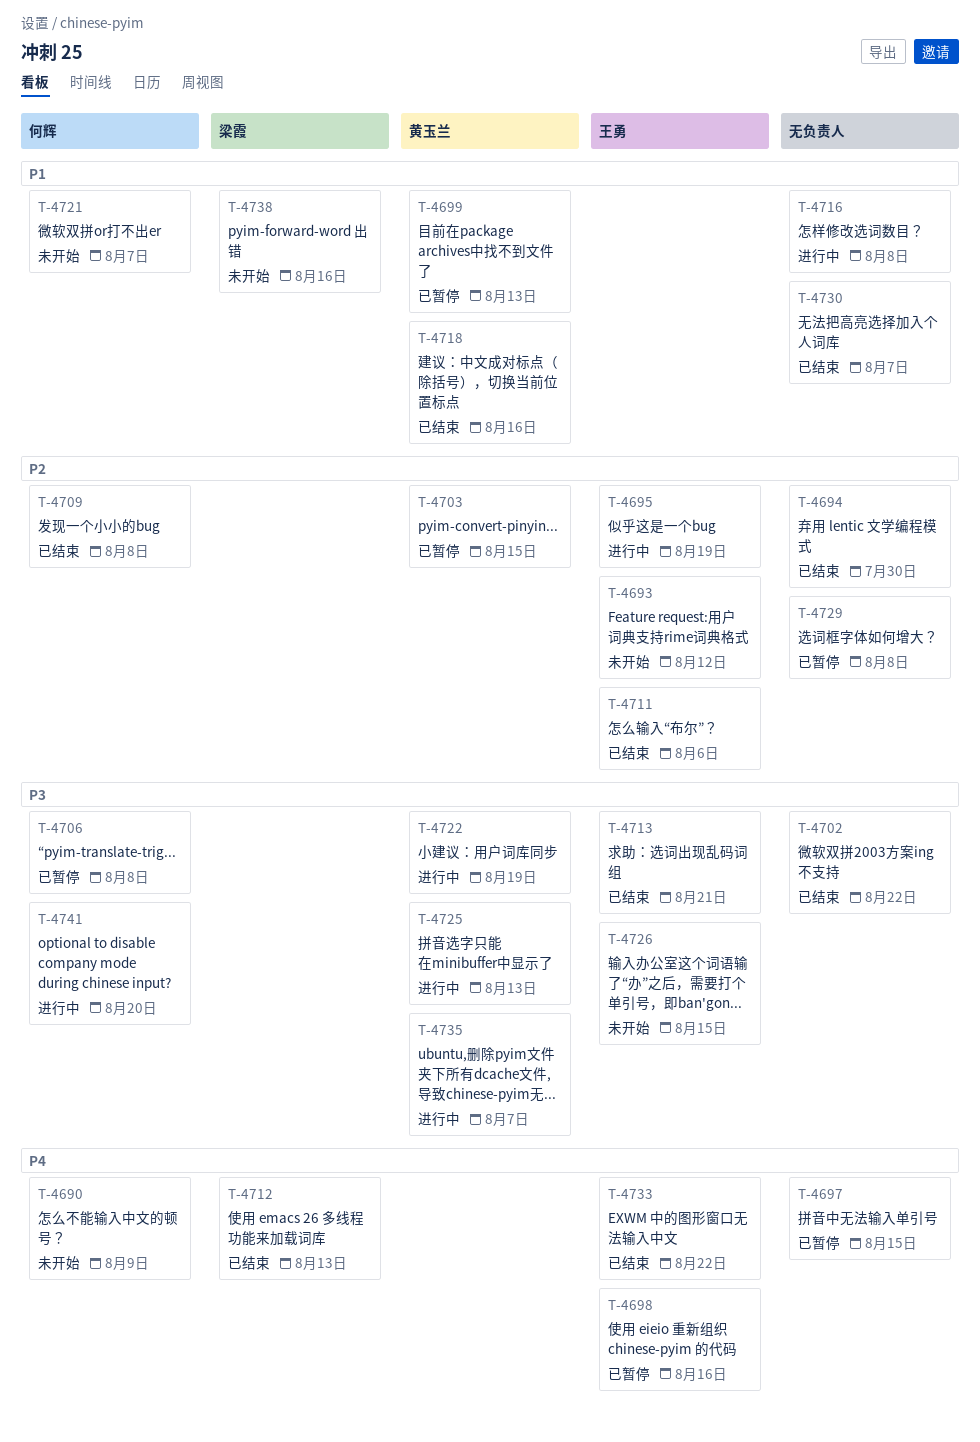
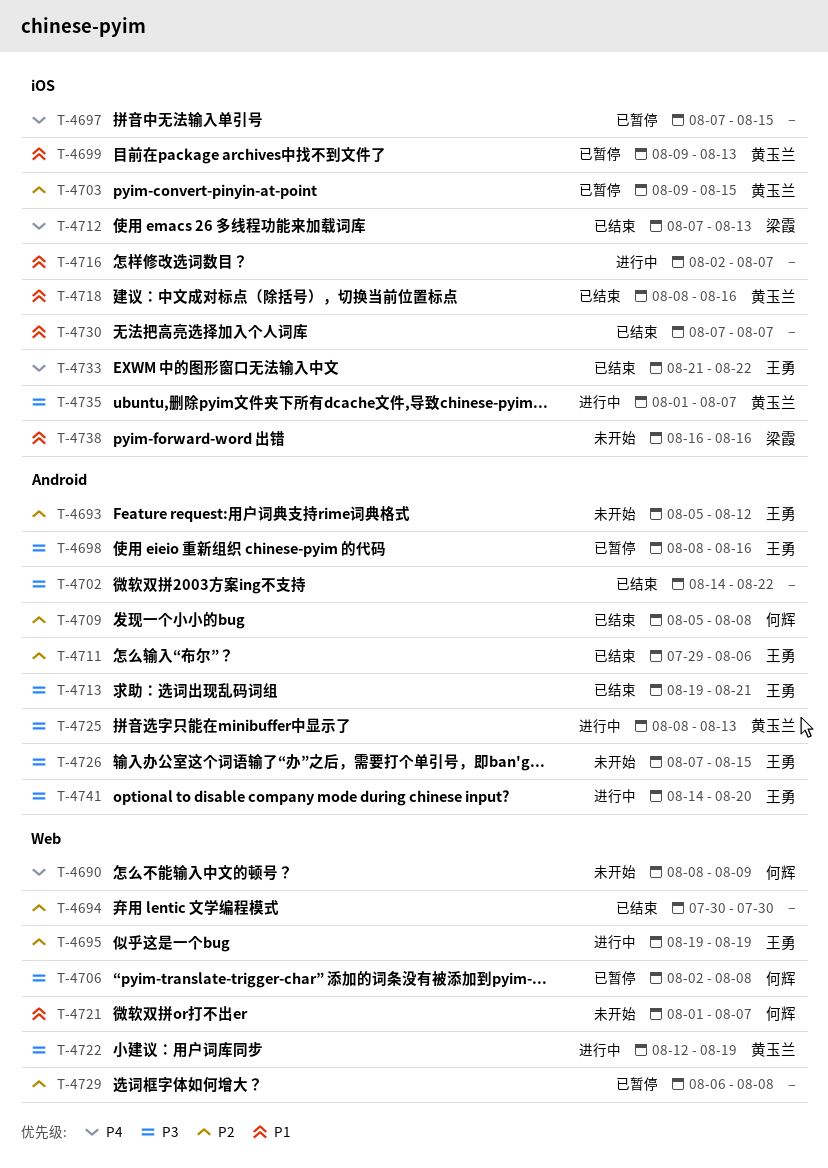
T-4698, priority: P4 -> P3
T-4716, due: Aug 8 -> Aug 7
T-4741, owner: 何辉 -> 王勇

